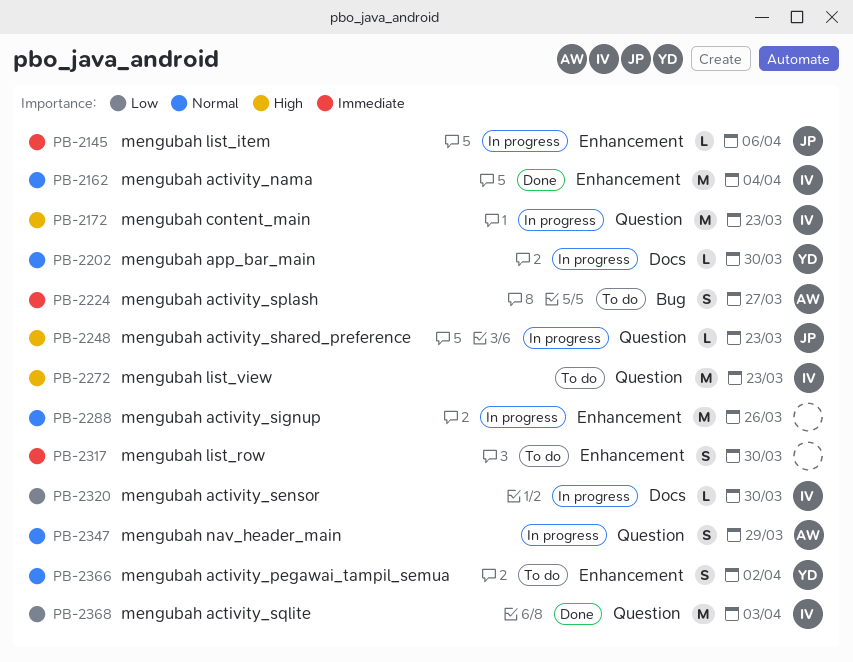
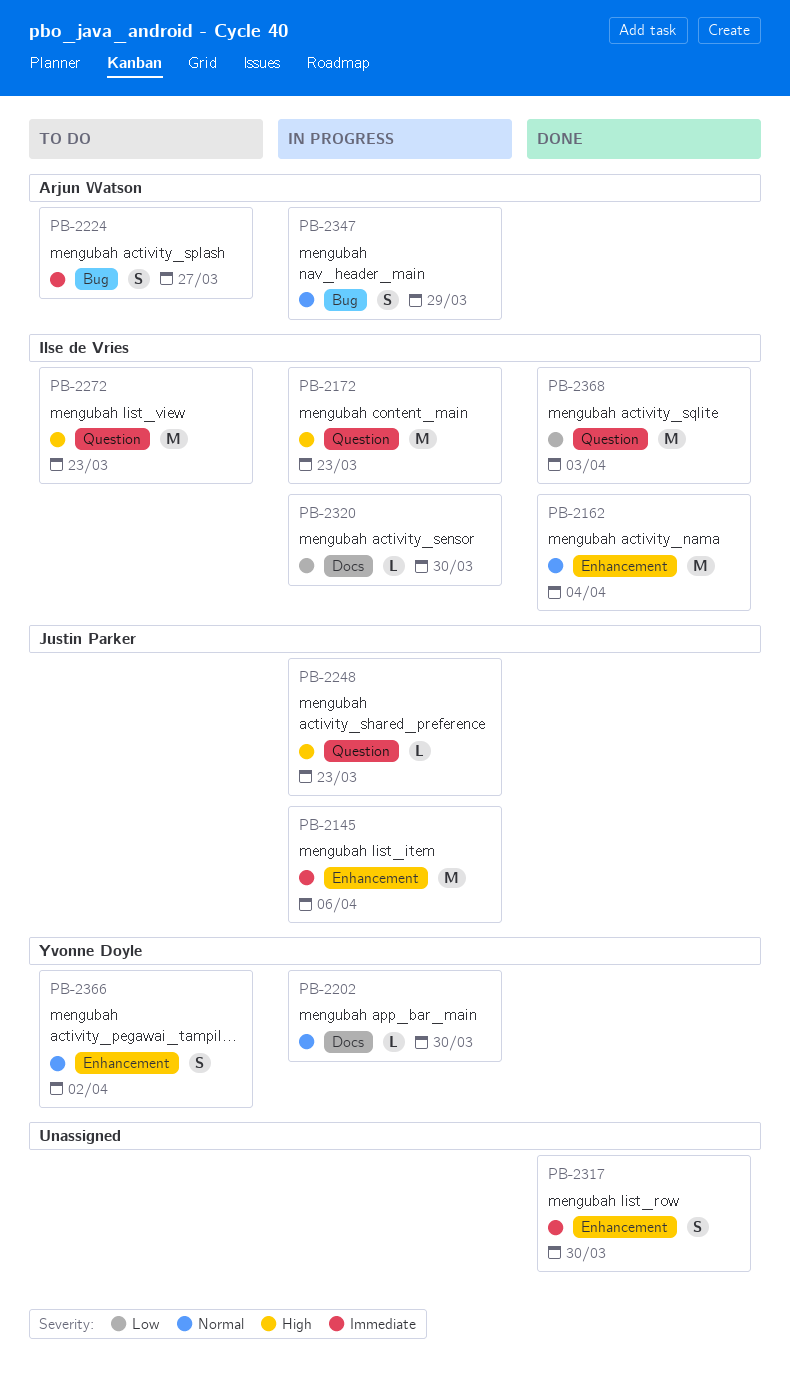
PB-2145, estimate: L -> M
PB-2288: present -> none
PB-2317, status: To do -> Done
PB-2347, label: Question -> Bug

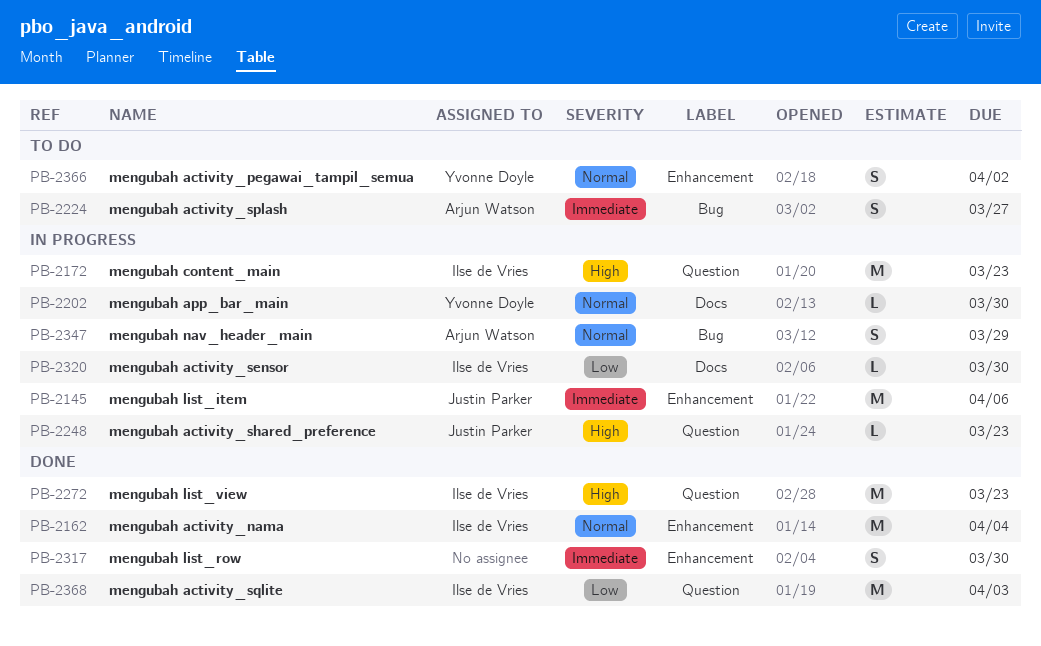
PB-2272, status: To do -> Done

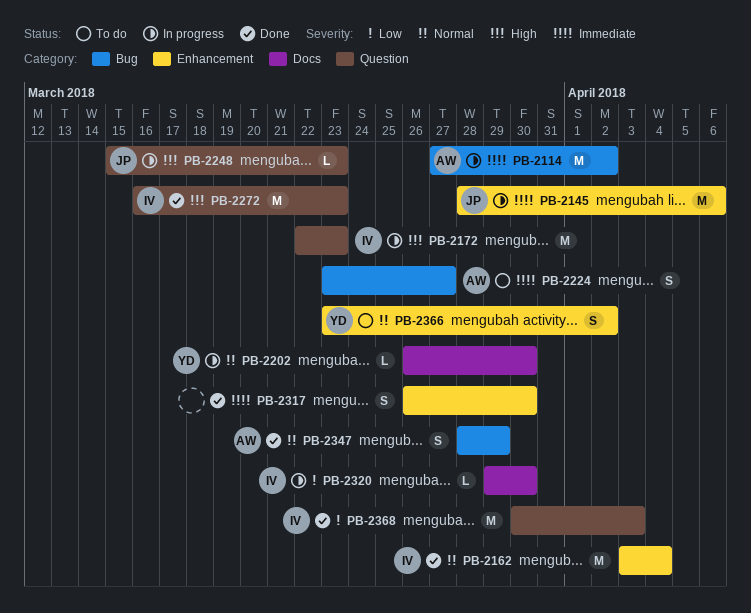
PB-2114: none -> present
PB-2347, status: In progress -> Done

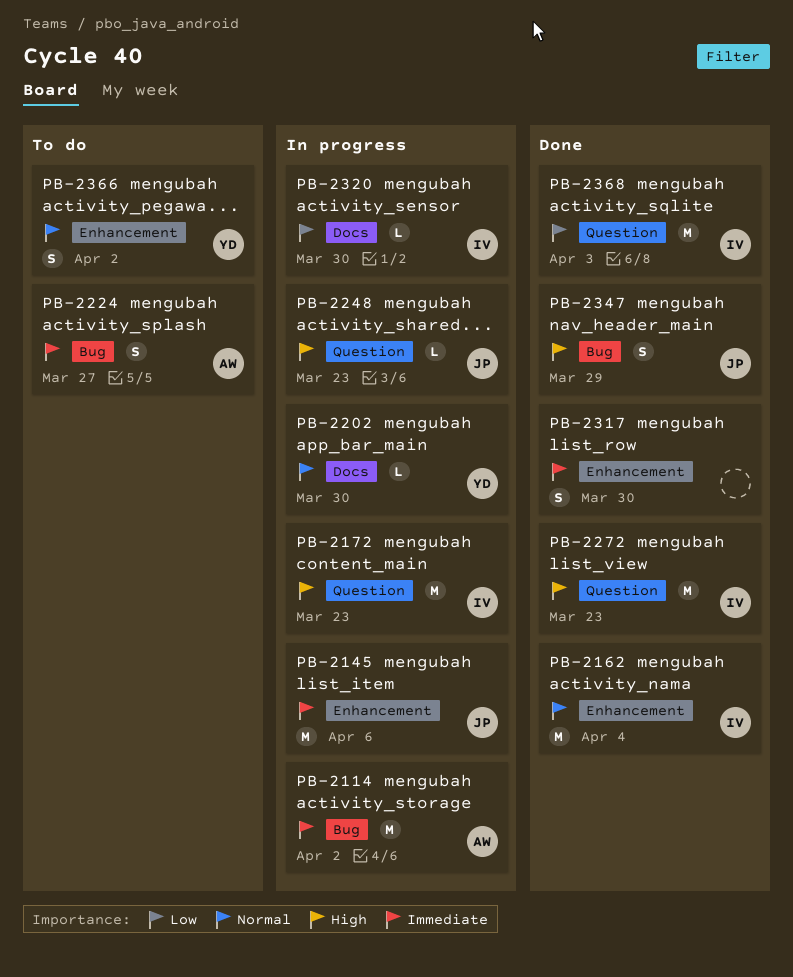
PB-2347, owner: AW -> JP
PB-2347, priority: Normal -> High

